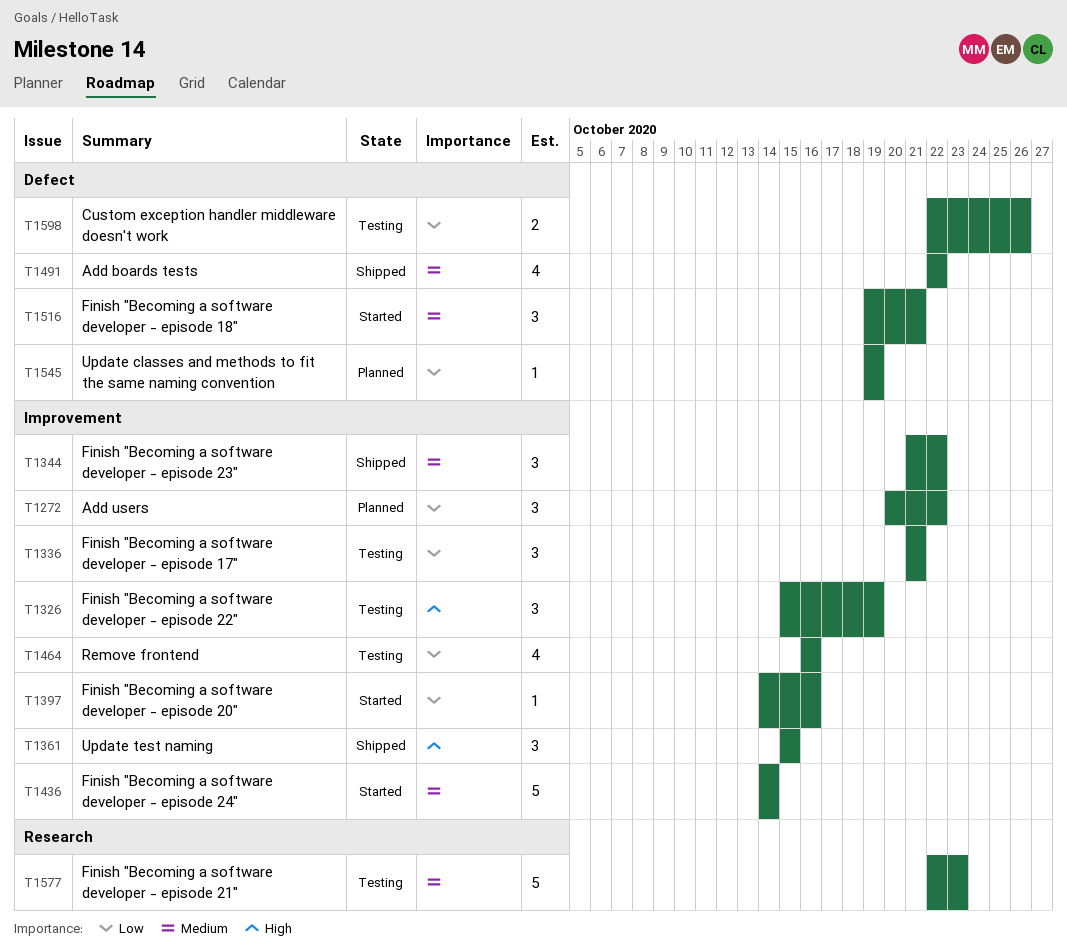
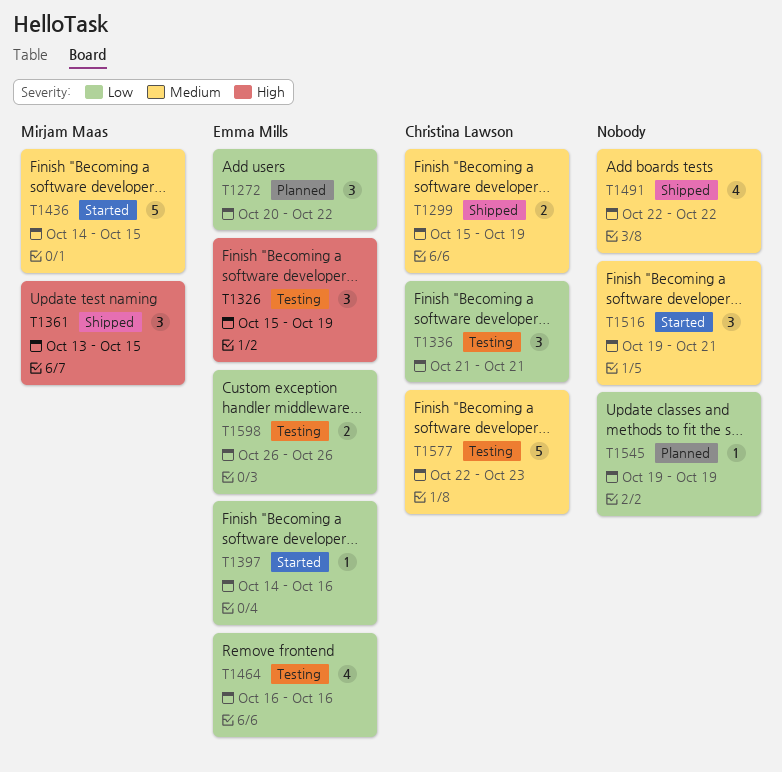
T1299: none -> present
T1344: present -> none
T1361, start: Oct 15 -> Oct 13
T1436, due: Oct 14 -> Oct 15
T1598, start: Oct 22 -> Oct 26

